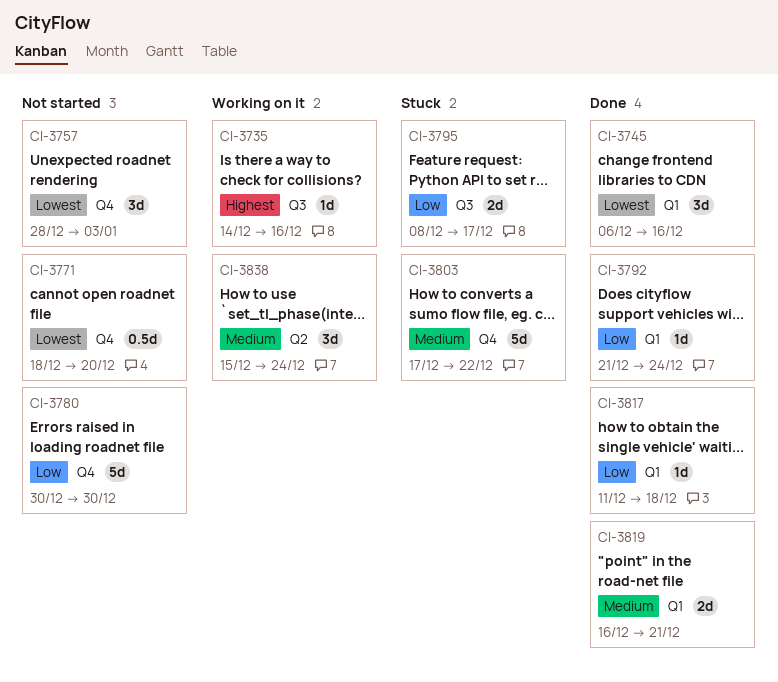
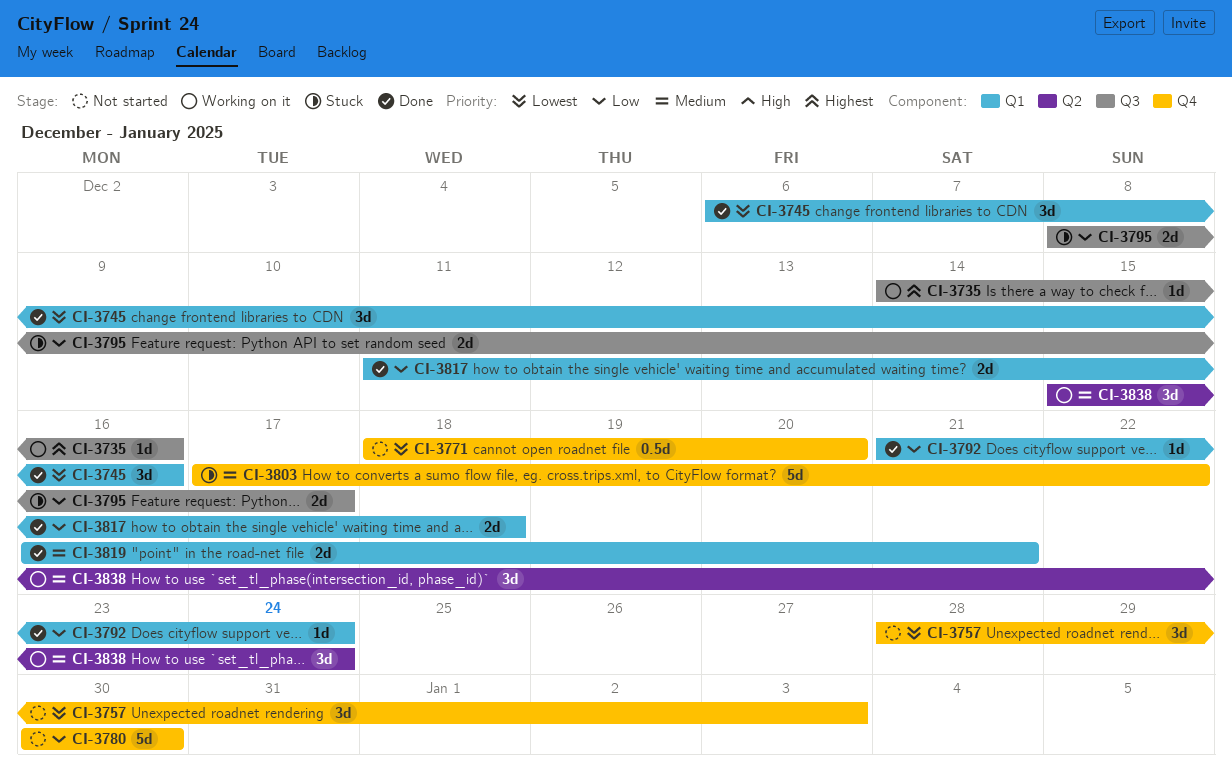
CI-3817, estimate: 1d -> 2d

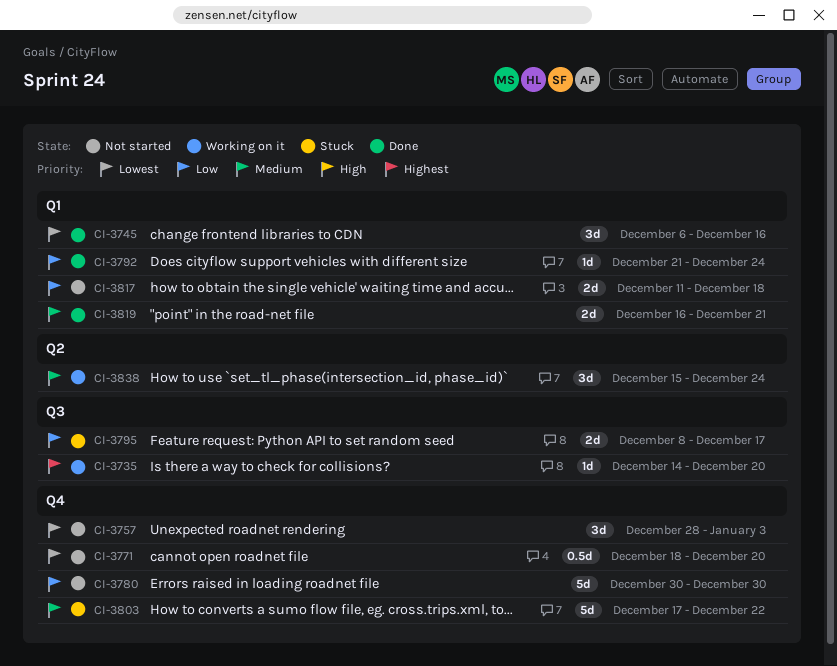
CI-3735, due: Dec 16 -> Dec 20
CI-3817, status: Done -> Not started

